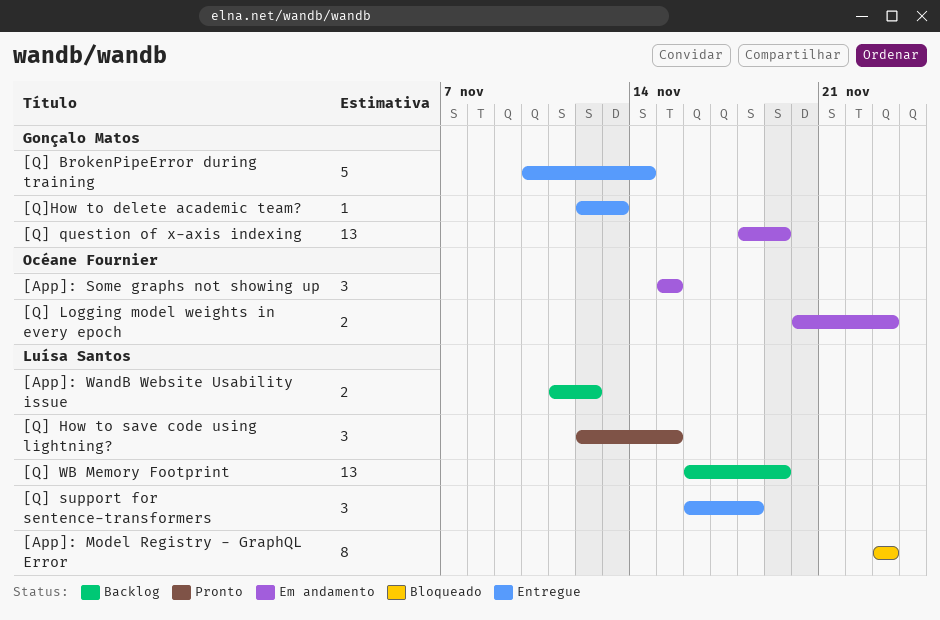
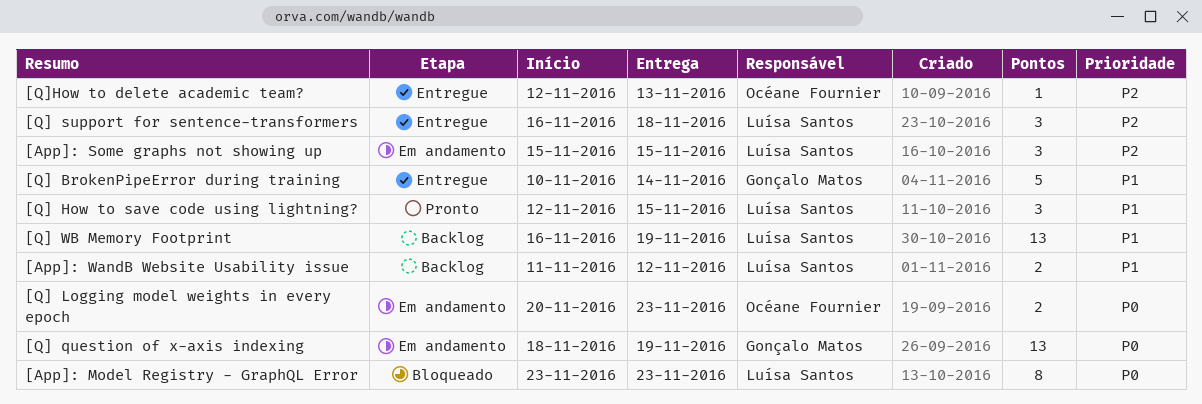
[App]: Some graphs not showing up, owner: Océane Fournier -> Luísa Santos
[Q]How to delete academic team?, owner: Gonçalo Matos -> Océane Fournier

